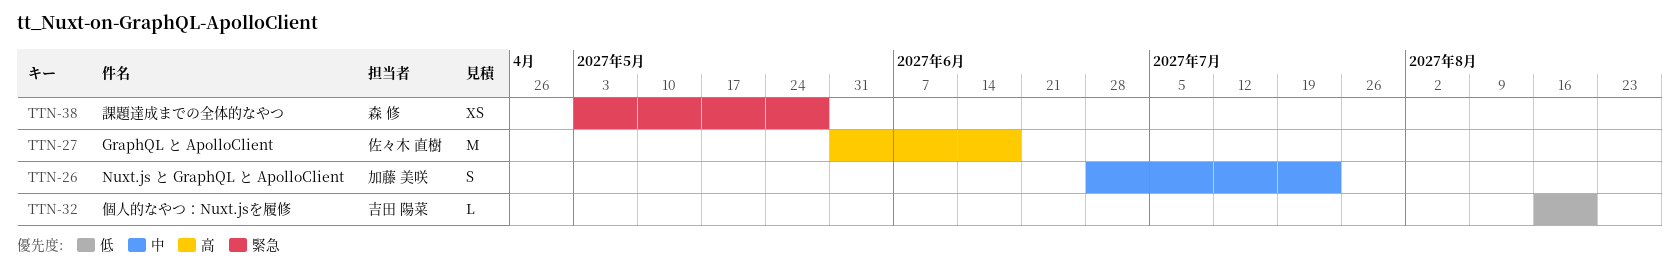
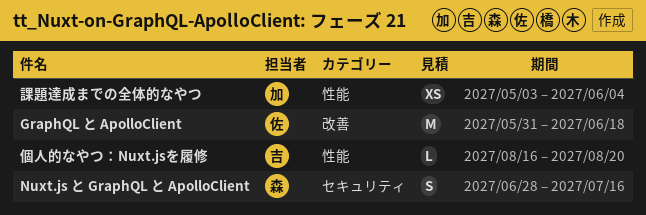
Nuxt.js と GraphQL と ApolloClient, owner: 加藤 美咲 -> 森 修
Nuxt.js と GraphQL と ApolloClient, due: Jul 23 -> Jul 16
課題達成までの全体的なやつ, owner: 森 修 -> 加藤 美咲
課題達成までの全体的なやつ, due: May 28 -> Jun 4

